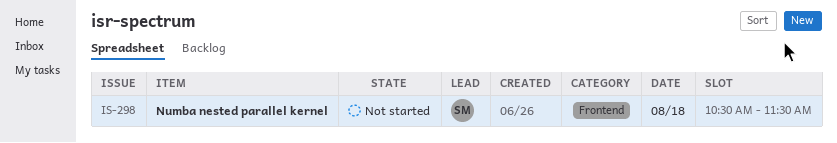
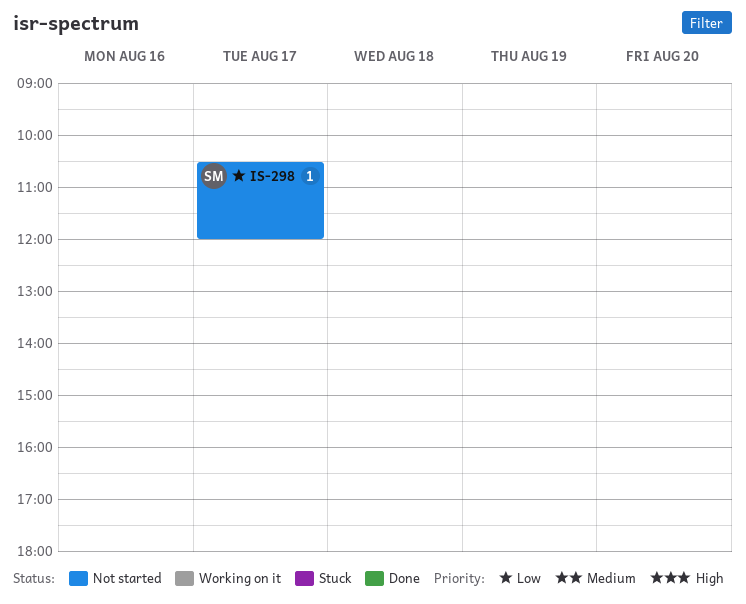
IS-298, day: Aug 18 -> Aug 17
IS-298, ends: 11:30 -> 12:00

